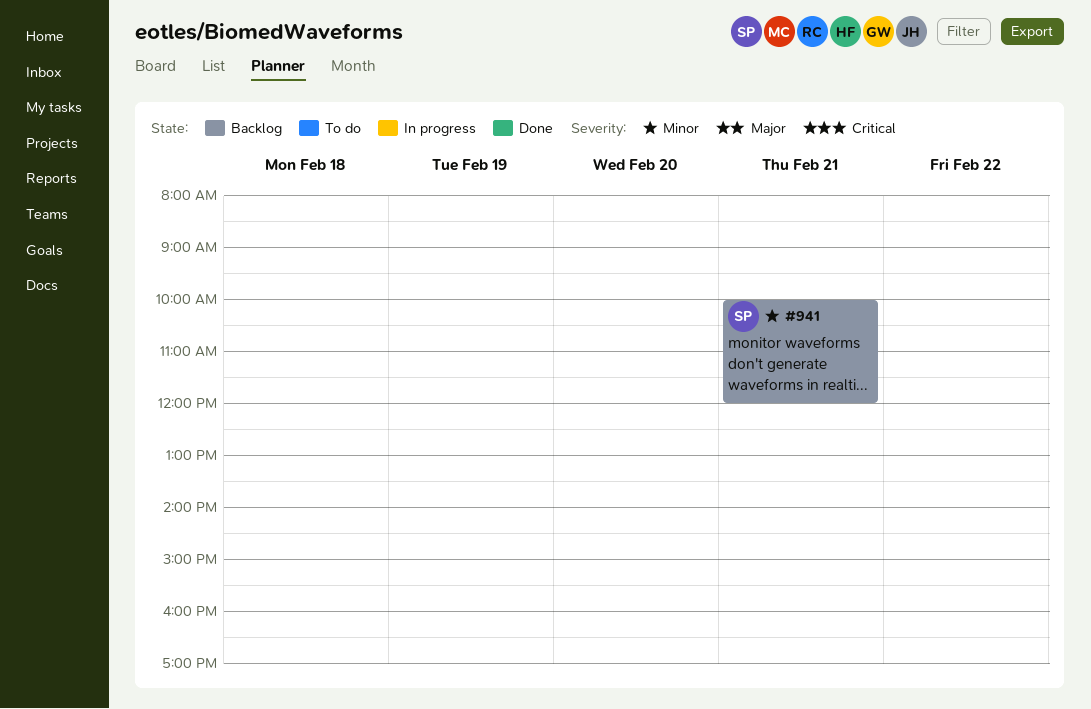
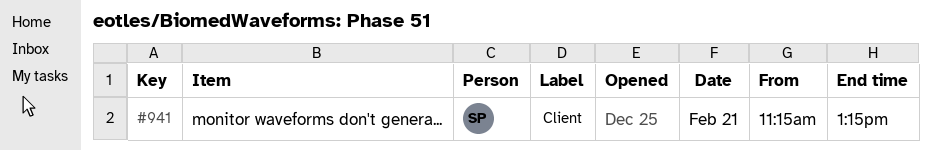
#941, begins: 10:00 -> 11:15
#941, ends: 12:00 -> 13:15

